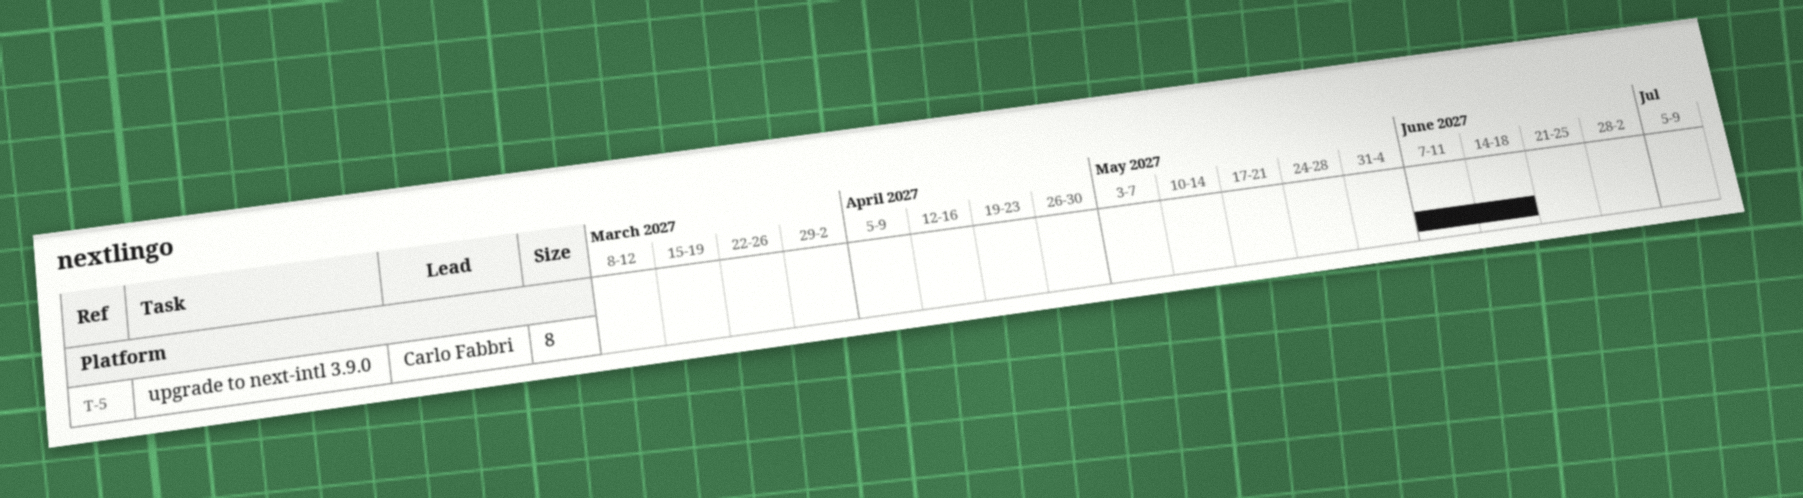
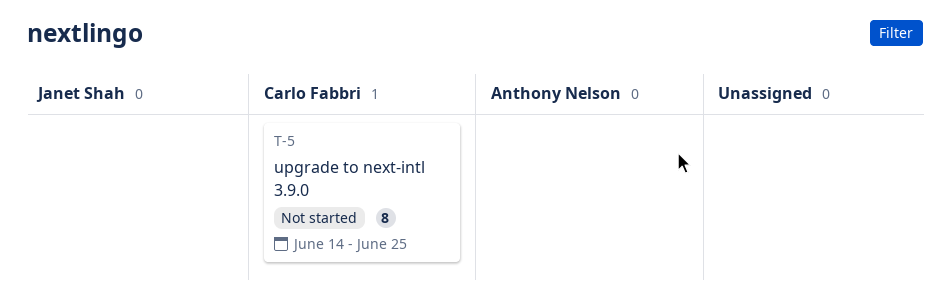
T-5, start: Jun 7 -> Jun 14
T-5, due: Jun 18 -> Jun 25

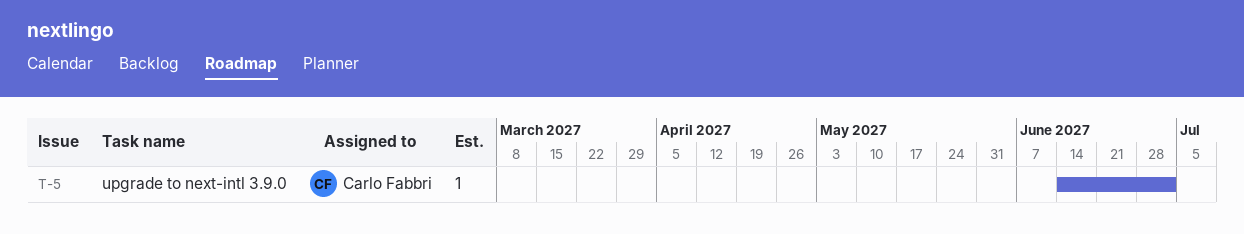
T-5, estimate: 8 -> 1
T-5, due: Jun 25 -> Jul 2

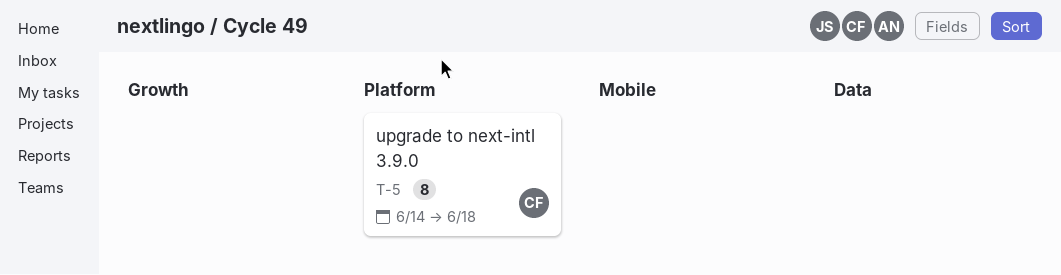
T-5, estimate: 1 -> 8
T-5, due: Jul 2 -> Jun 18

